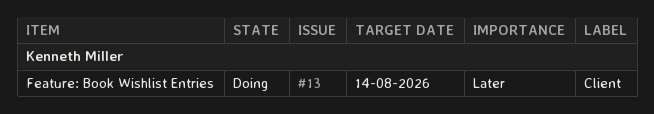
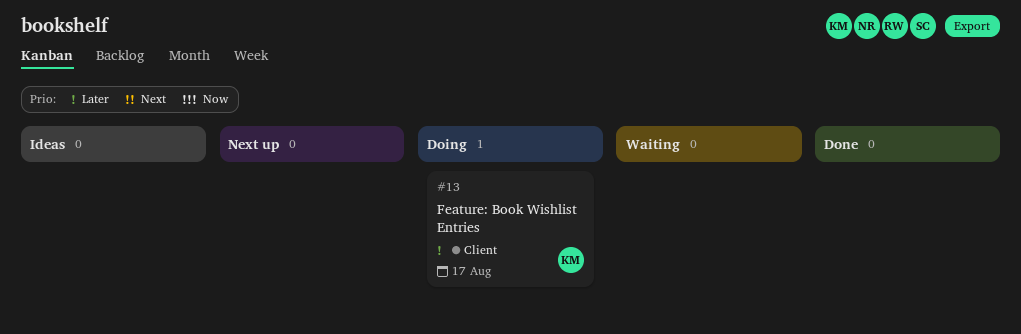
#13, due: Aug 14 -> Aug 17

